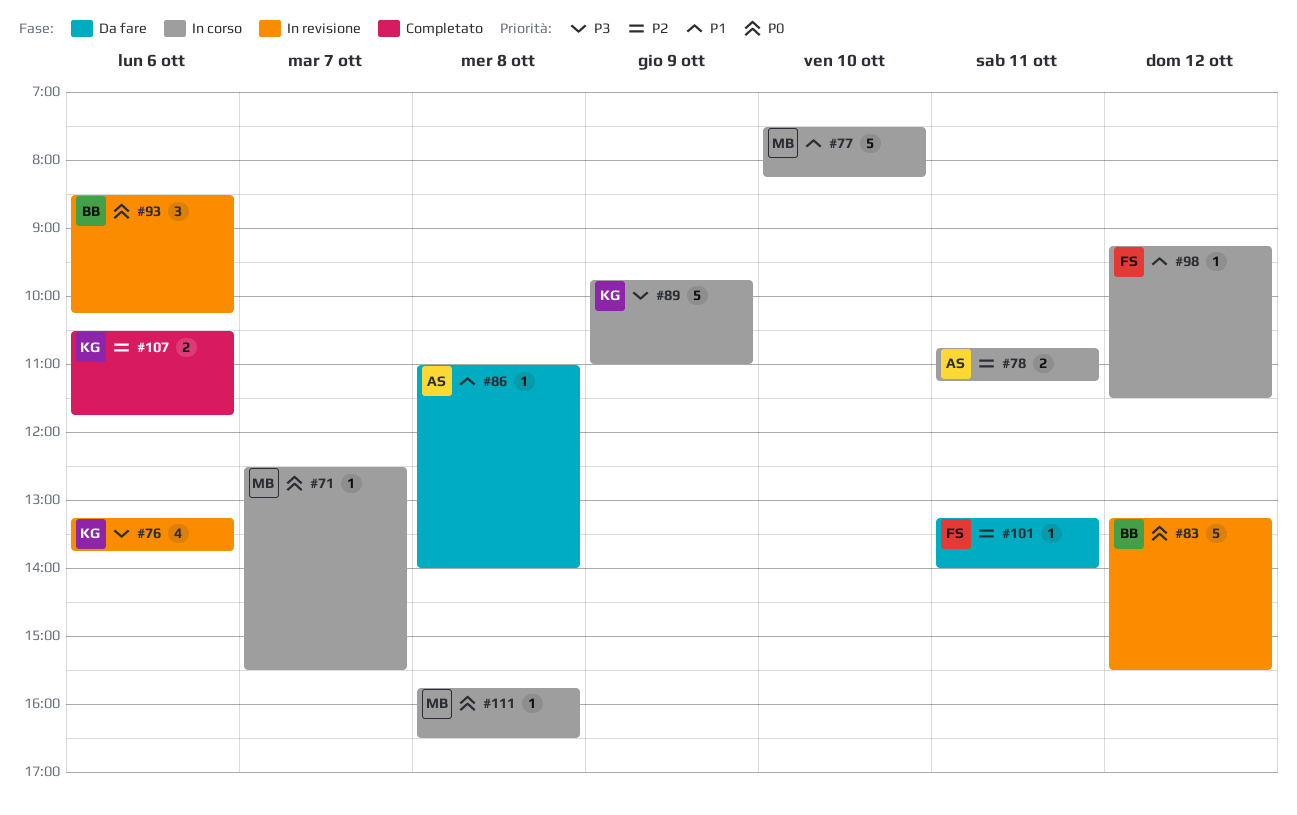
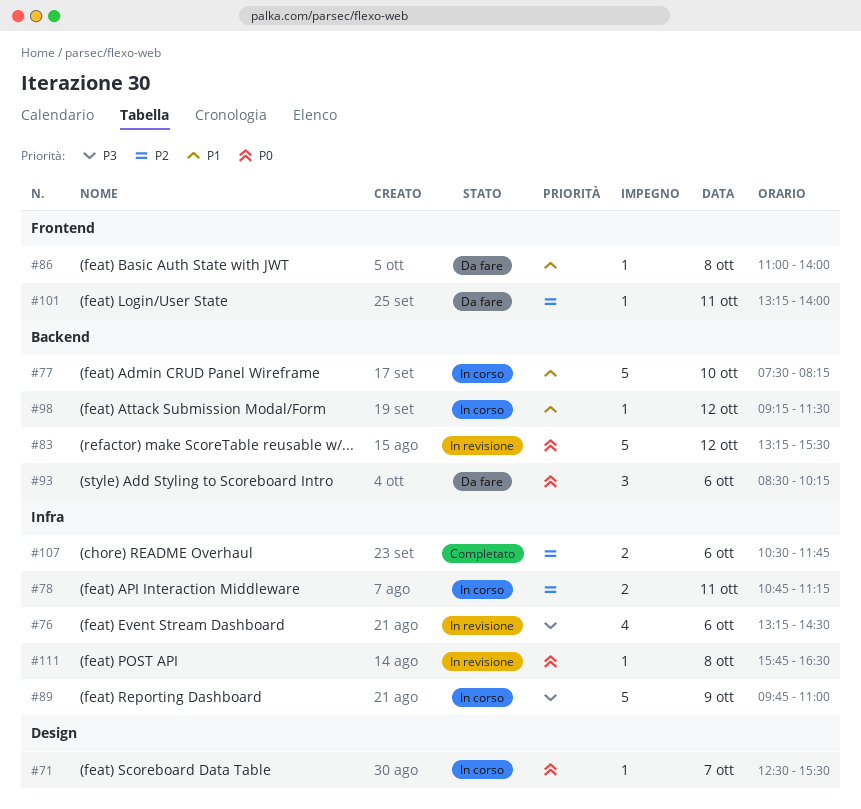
#76, ends: 13:45 -> 14:30
#93, status: In revisione -> Da fare
#111, status: In corso -> In revisione

